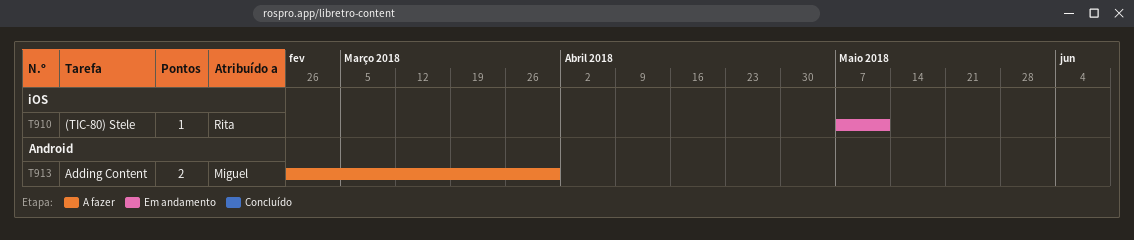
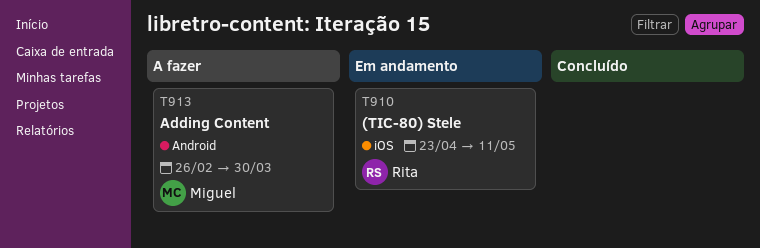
T910, start: May 7 -> Apr 23

